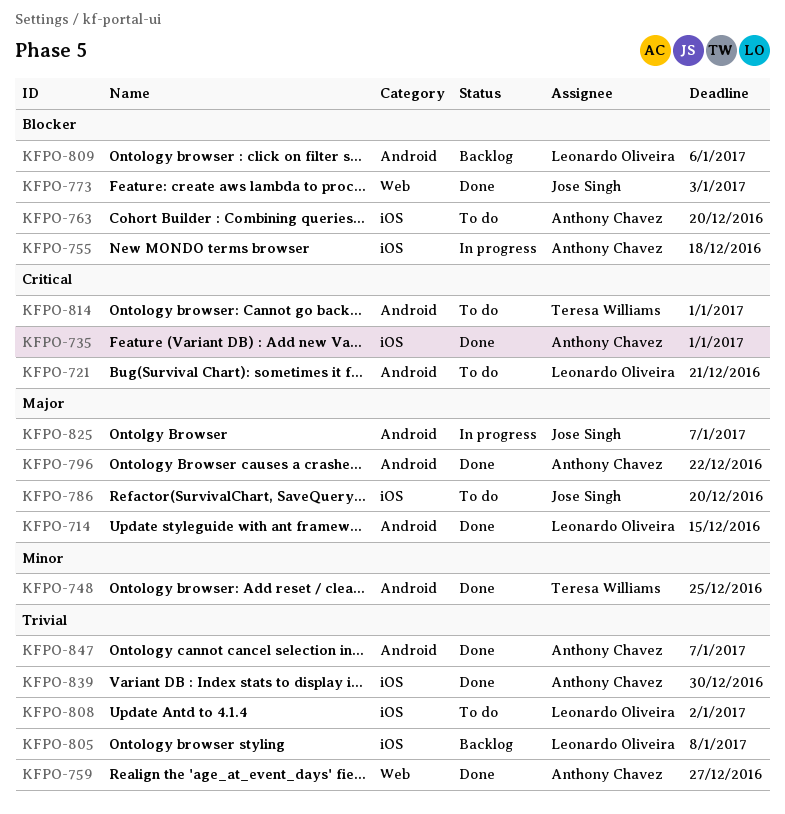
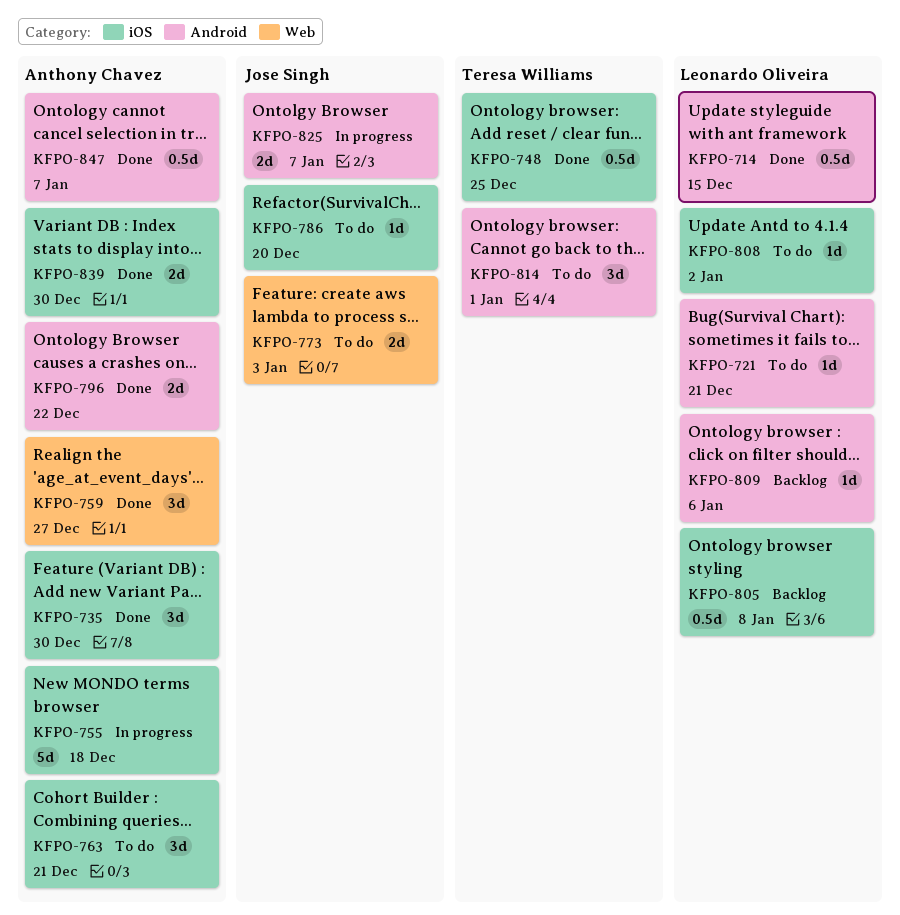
KFPO-735, due: Jan 1 -> Dec 30
KFPO-748, label: Android -> iOS
KFPO-763, due: Dec 20 -> Dec 21
KFPO-773, status: Done -> To do

